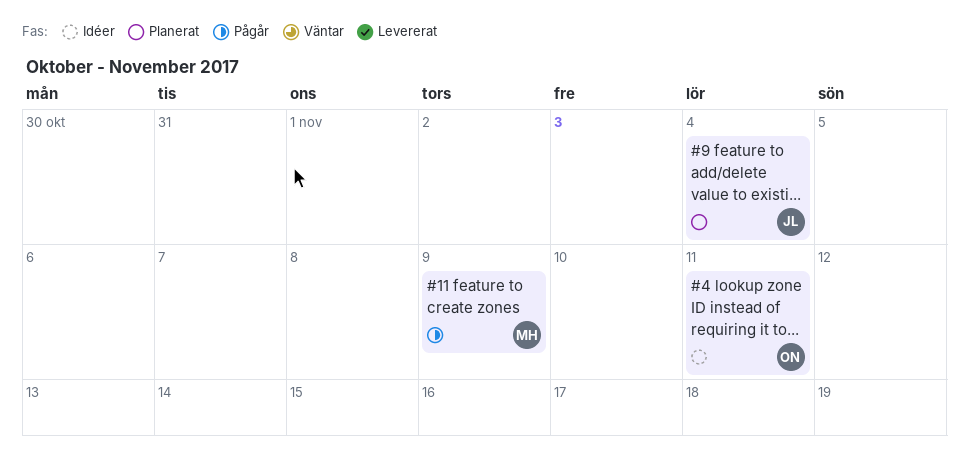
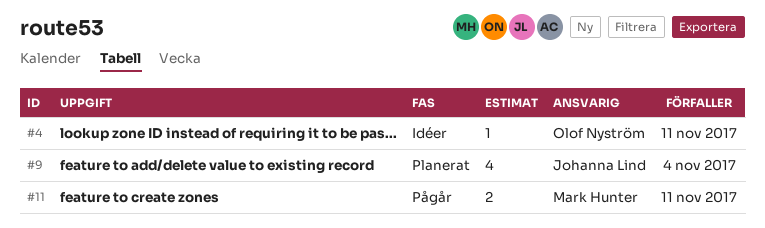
#11, due: Nov 9 -> Nov 11

